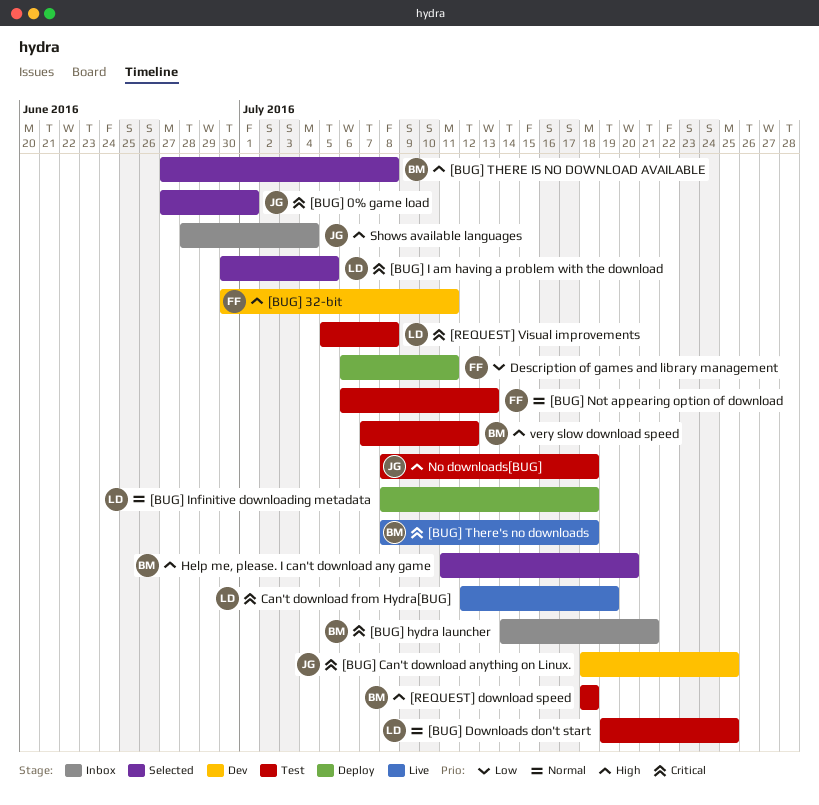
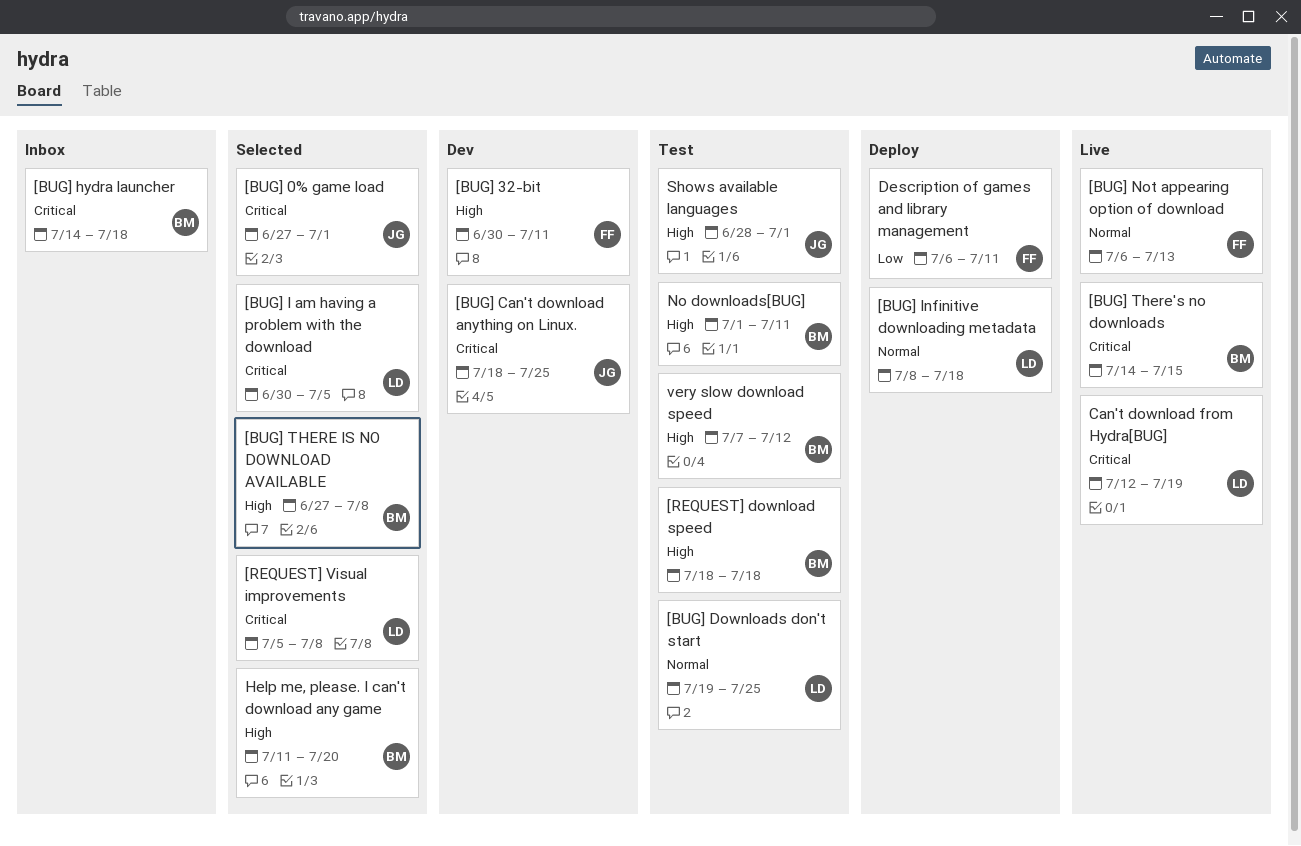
[BUG] hydra launcher, due: Jul 21 -> Jul 18
[BUG] Not appearing option of download, status: Test -> Live
[BUG] There's no downloads, start: Jul 8 -> Jul 14
[BUG] There's no downloads, due: Jul 18 -> Jul 15
[REQUEST] Visual improvements, status: Test -> Selected
No downloads[BUG], owner: JG -> BM
No downloads[BUG], start: Jul 8 -> Jul 1
No downloads[BUG], due: Jul 18 -> Jul 11
Shows available languages, status: Inbox -> Test
Shows available languages, due: Jul 4 -> Jul 1

